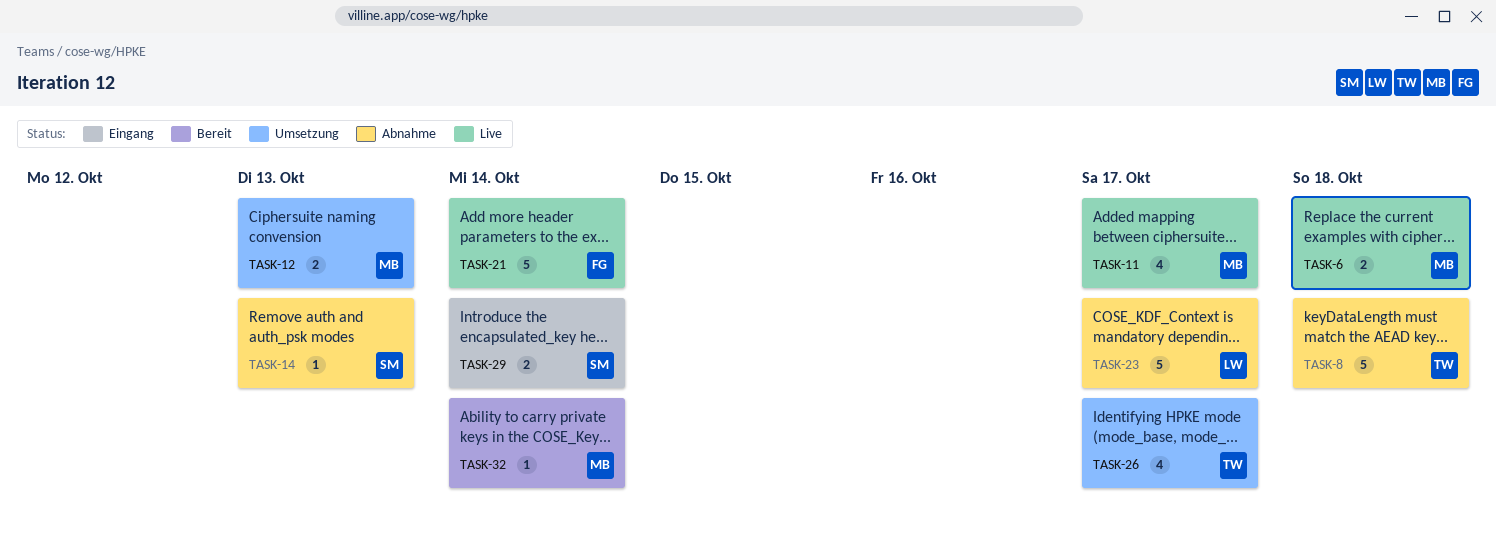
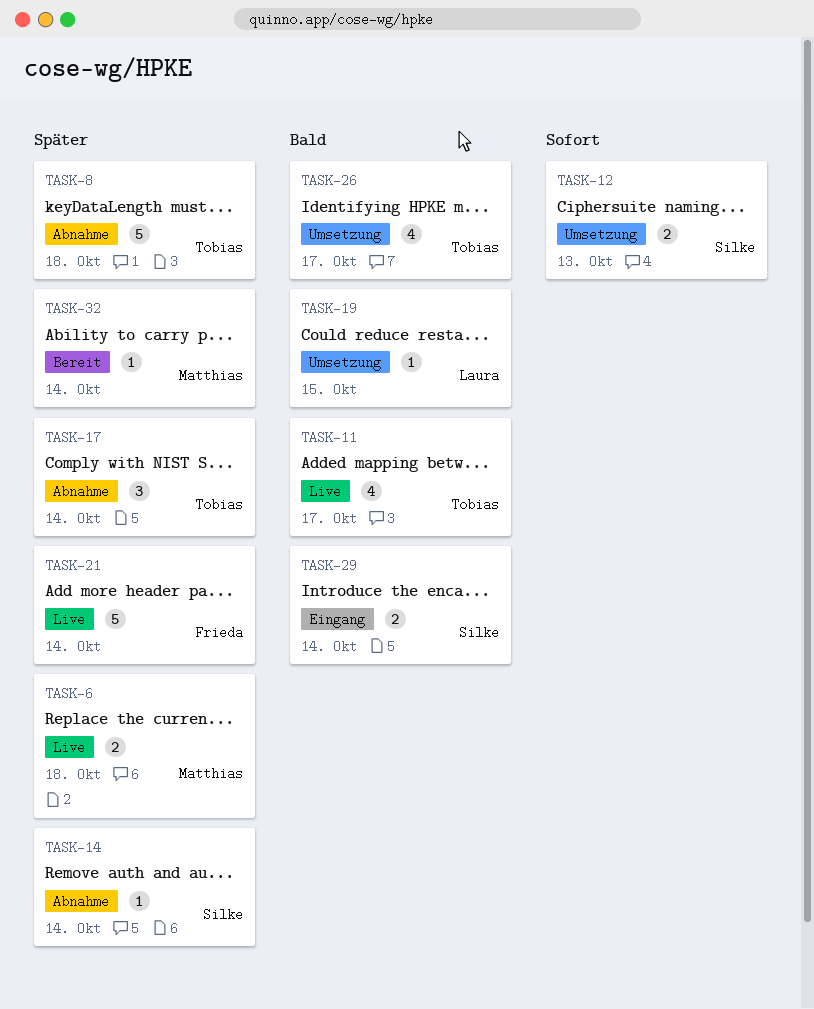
TASK-11, owner: Matthias -> Tobias
TASK-12, owner: Matthias -> Silke
TASK-14, due: Oct 13 -> Oct 14
TASK-17: none -> present
TASK-19: none -> present
TASK-23: present -> none

